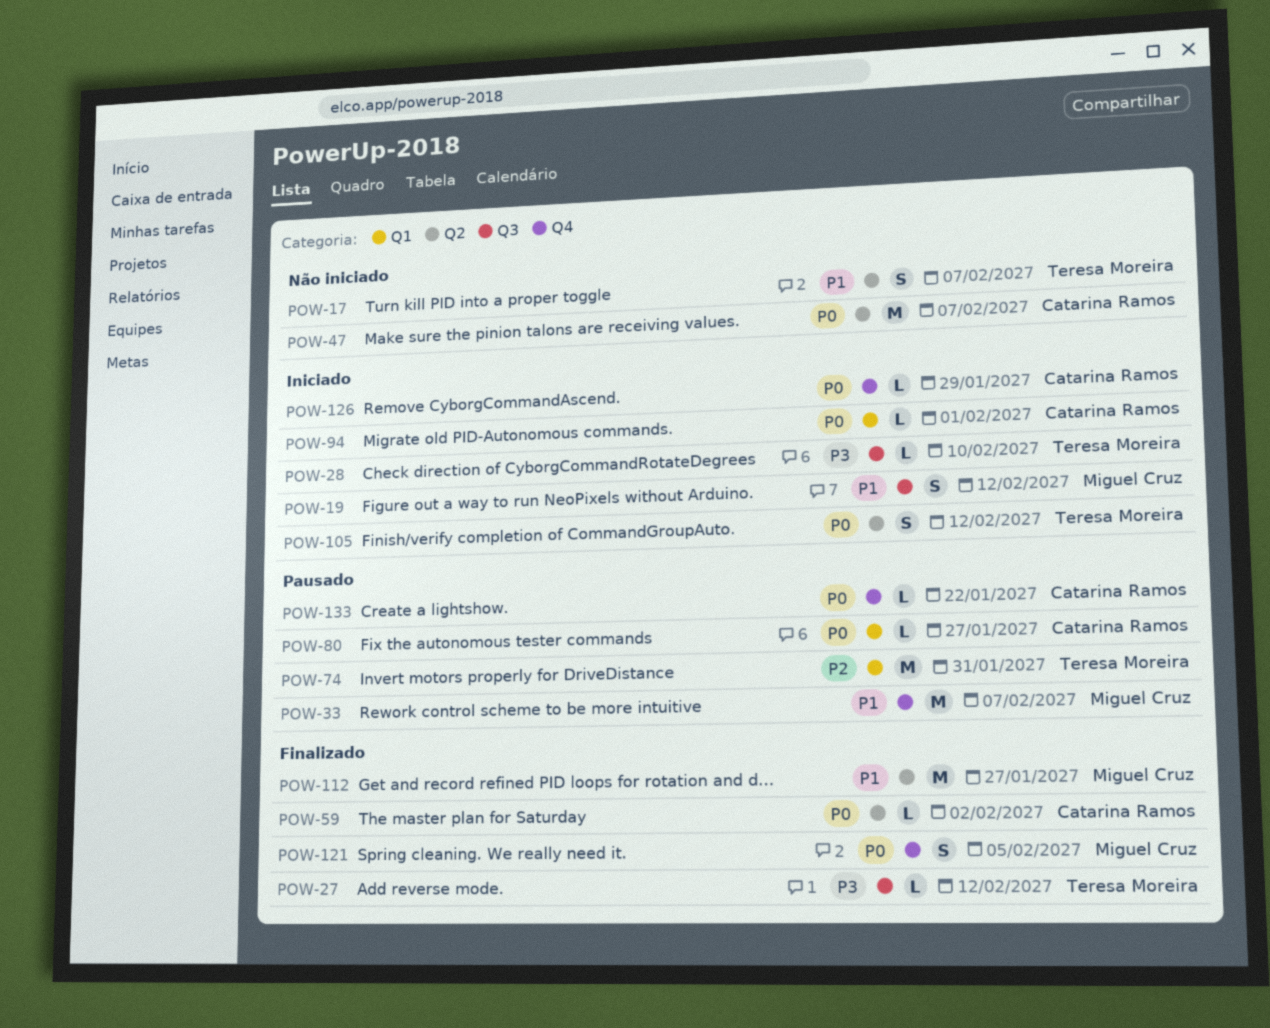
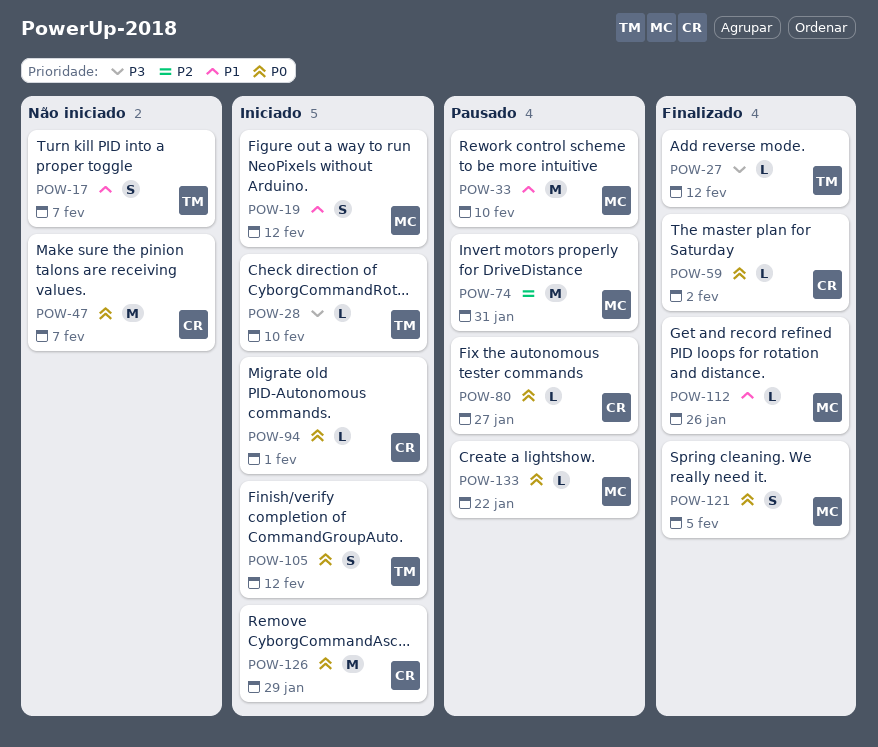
POW-33, due: Feb 7 -> Feb 10
POW-74, owner: Teresa Moreira -> Miguel Cruz
POW-112, estimate: M -> L
POW-112, due: Jan 27 -> Jan 26
POW-126, estimate: L -> M
POW-133, owner: Catarina Ramos -> Miguel Cruz

